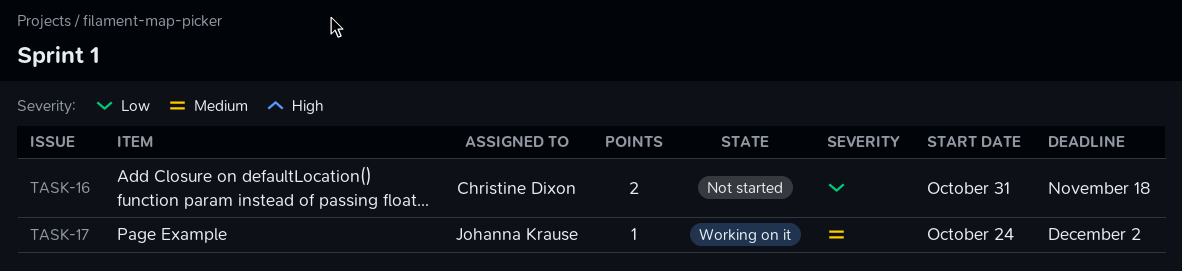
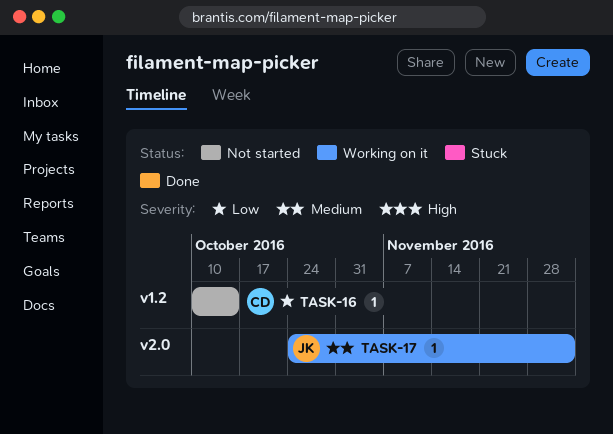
TASK-16, estimate: 2 -> 1
TASK-16, start: Oct 31 -> Oct 10
TASK-16, due: Nov 18 -> Oct 14

